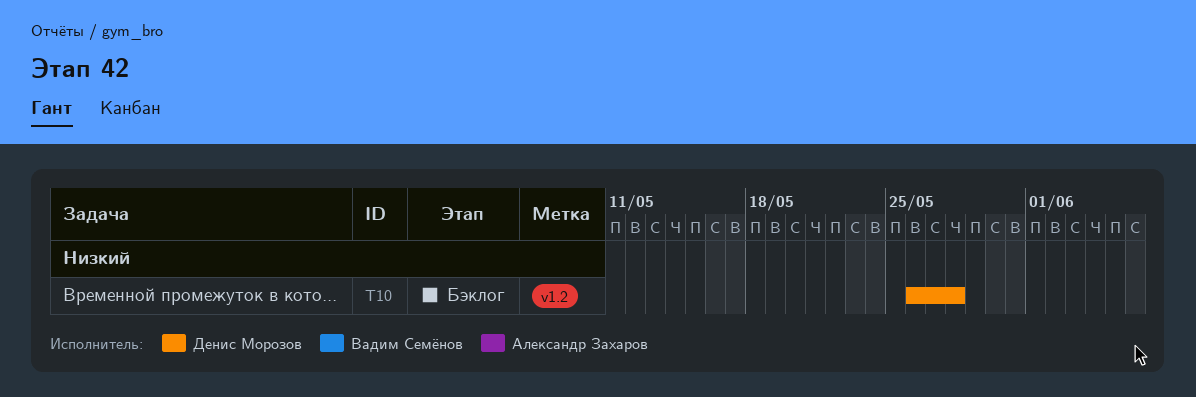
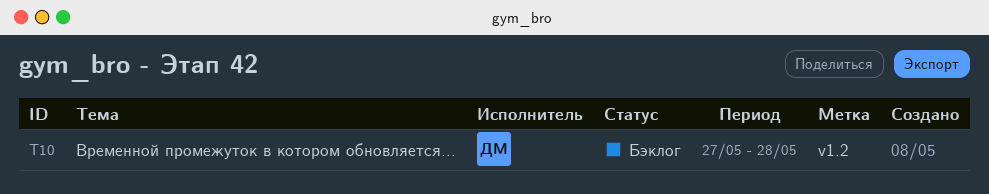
T10, start: May 26 -> May 27

